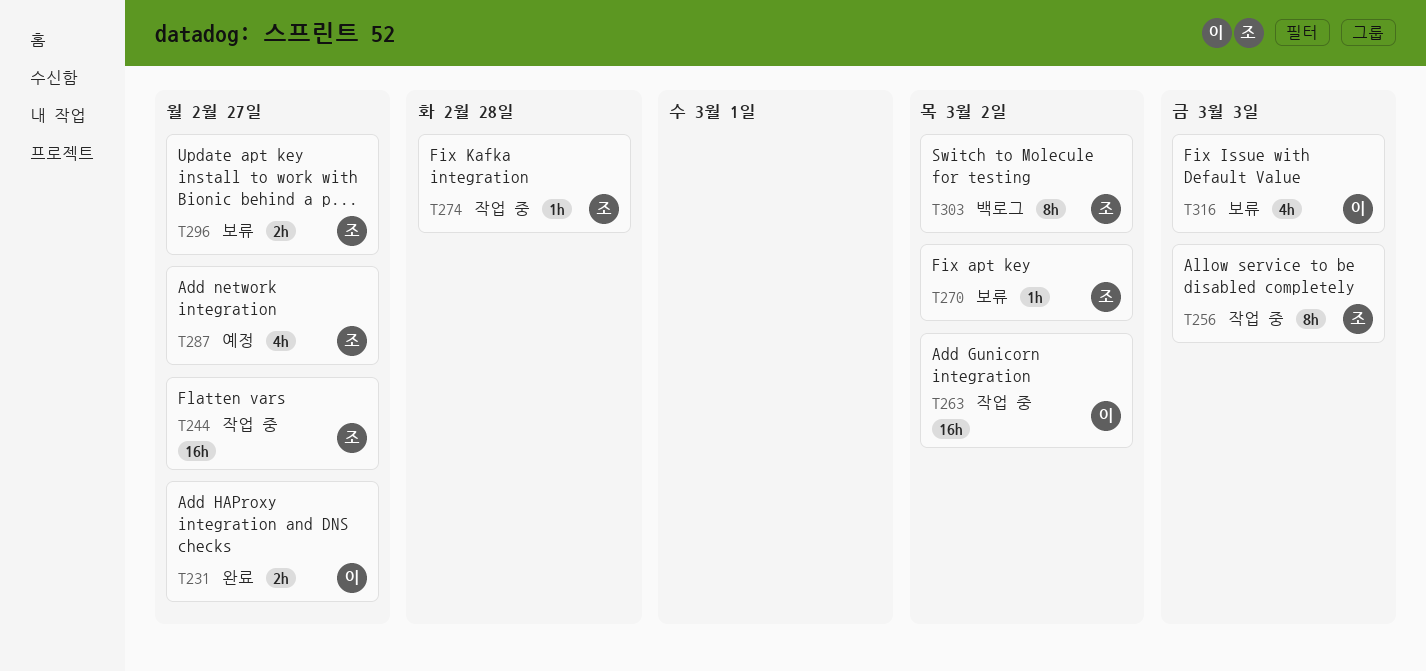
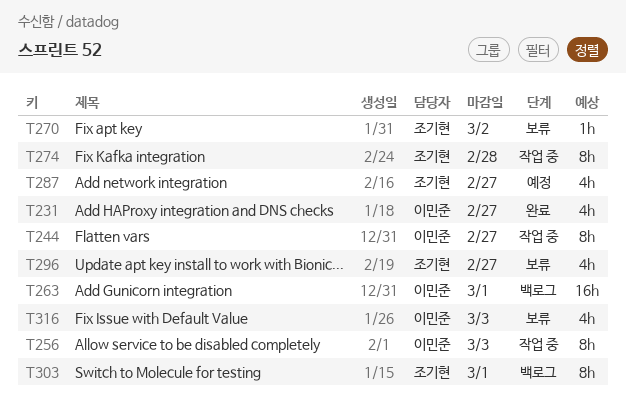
T231, estimate: 2h -> 4h
T244, owner: 조기현 -> 이민준
T244, estimate: 16h -> 8h
T256, owner: 조기현 -> 이민준
T263, status: 작업 중 -> 백로그
T263, due: Mar 2 -> Mar 1
T274, estimate: 1h -> 8h
T296, estimate: 2h -> 4h
T303, due: Mar 2 -> Mar 1

